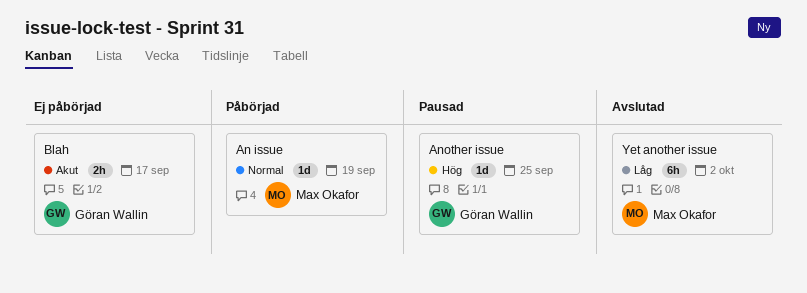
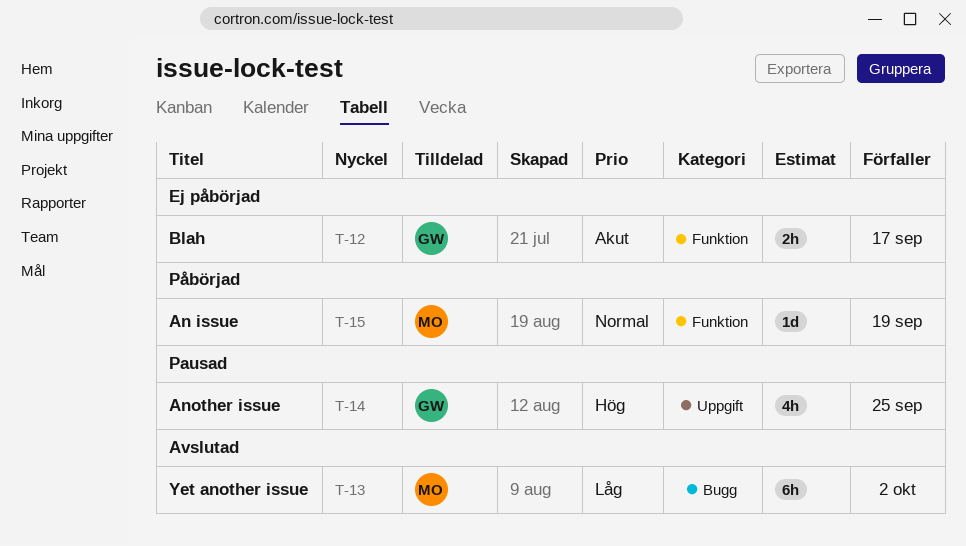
Another issue, estimate: 1d -> 4h

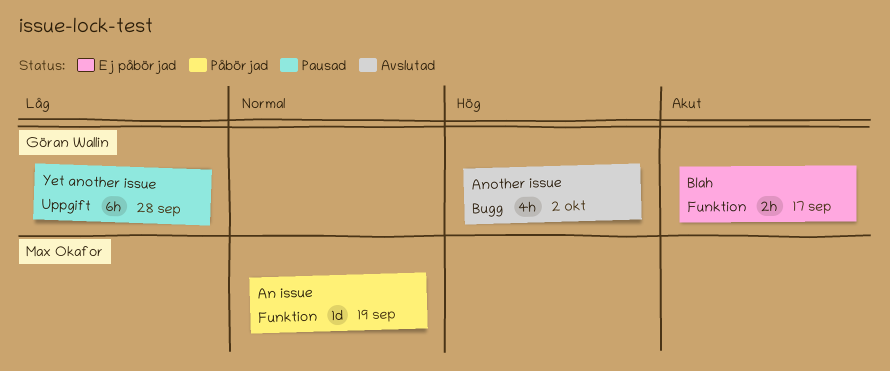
Another issue, status: Pausad -> Avslutad
Another issue, label: Uppgift -> Bugg
Another issue, due: Sep 25 -> Oct 2
Yet another issue, status: Avslutad -> Pausad
Yet another issue, owner: Max Okafor -> Göran Wallin
Yet another issue, label: Bugg -> Uppgift
Yet another issue, due: Oct 2 -> Sep 28

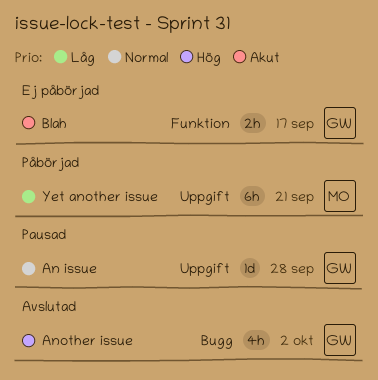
An issue, status: Påbörjad -> Pausad
An issue, owner: Max Okafor -> Göran Wallin
An issue, label: Funktion -> Uppgift
An issue, due: Sep 19 -> Sep 28
Yet another issue, status: Pausad -> Påbörjad
Yet another issue, owner: Göran Wallin -> Max Okafor
Yet another issue, due: Sep 28 -> Sep 21

